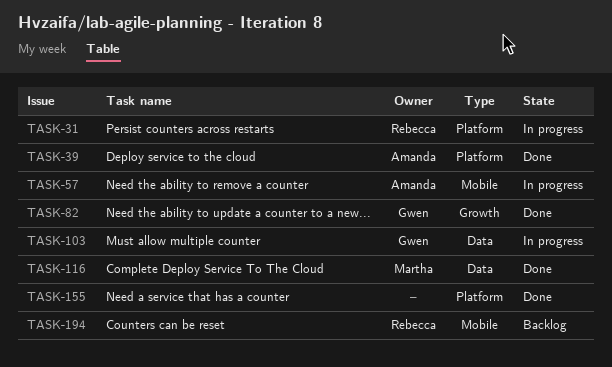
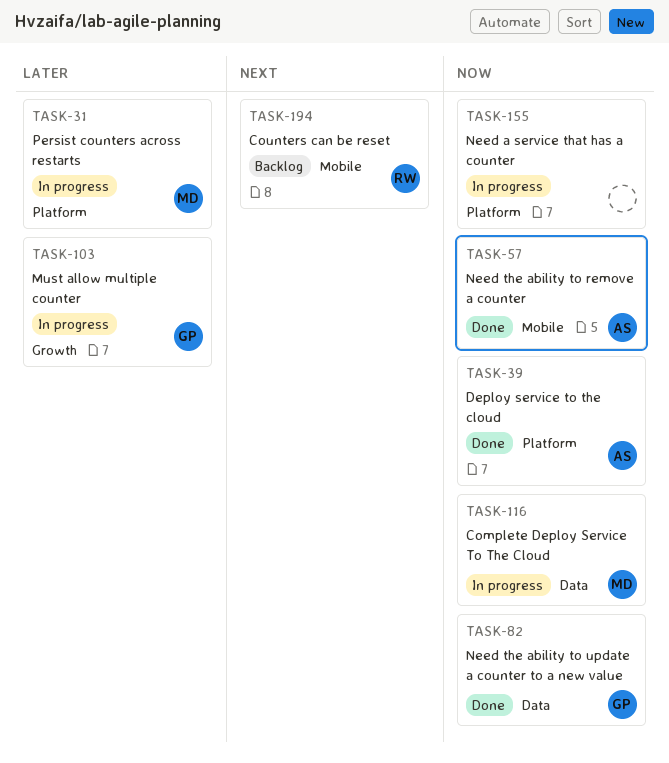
TASK-31, owner: Rebecca -> Martha
TASK-57, status: In progress -> Done
TASK-82, label: Growth -> Data
TASK-103, label: Data -> Growth
TASK-116, status: Done -> In progress
TASK-155, status: Done -> In progress

